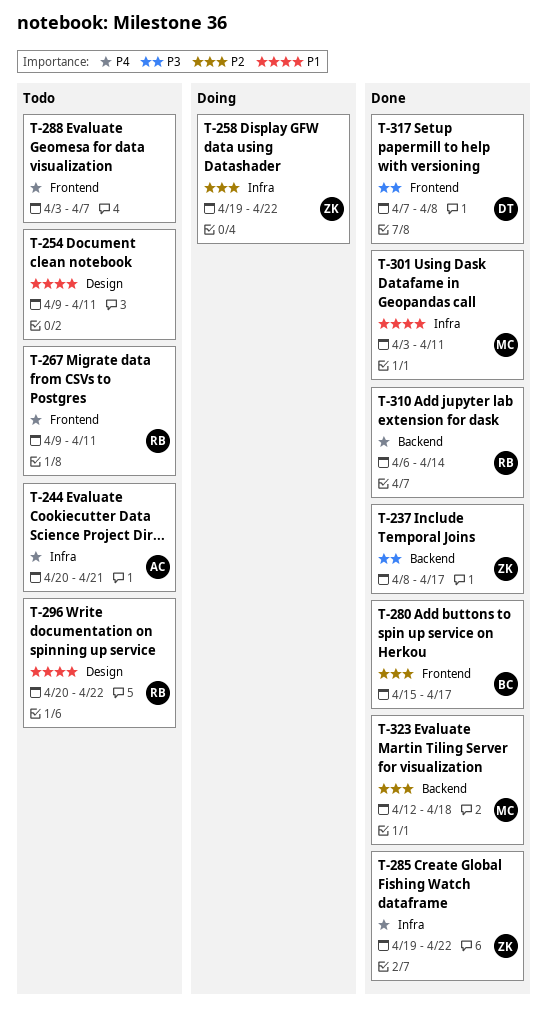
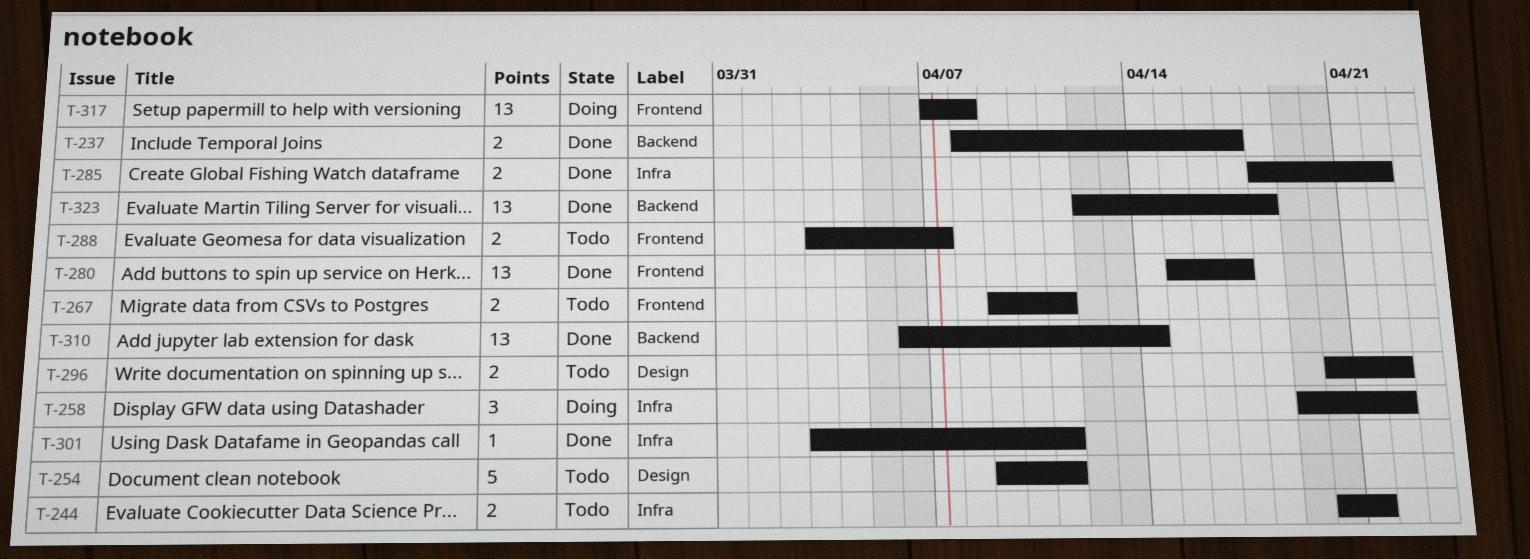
T-285, start: Apr 19 -> Apr 18
T-317, status: Done -> Doing

